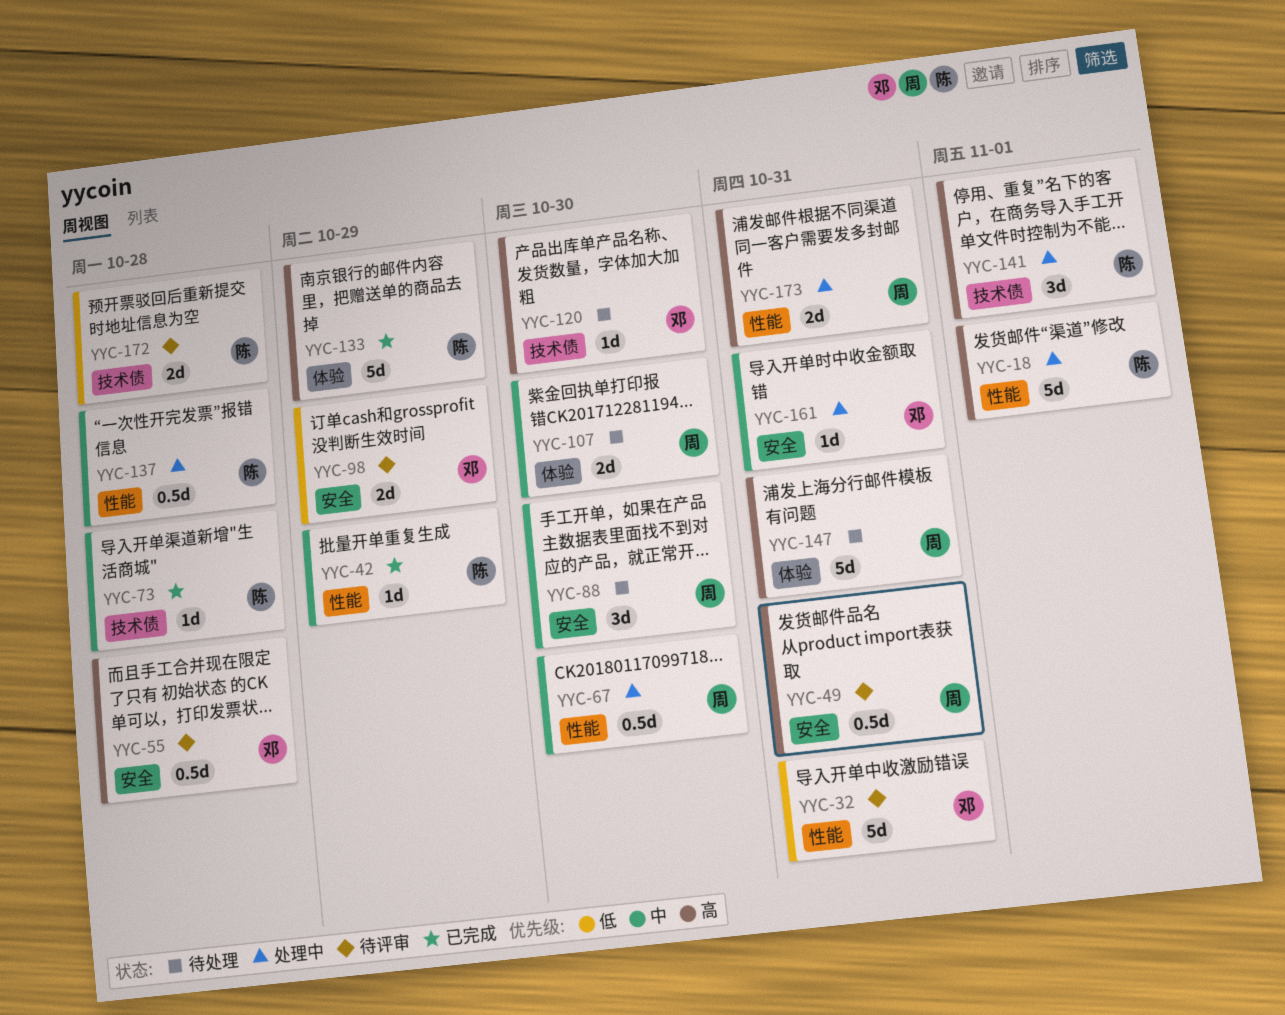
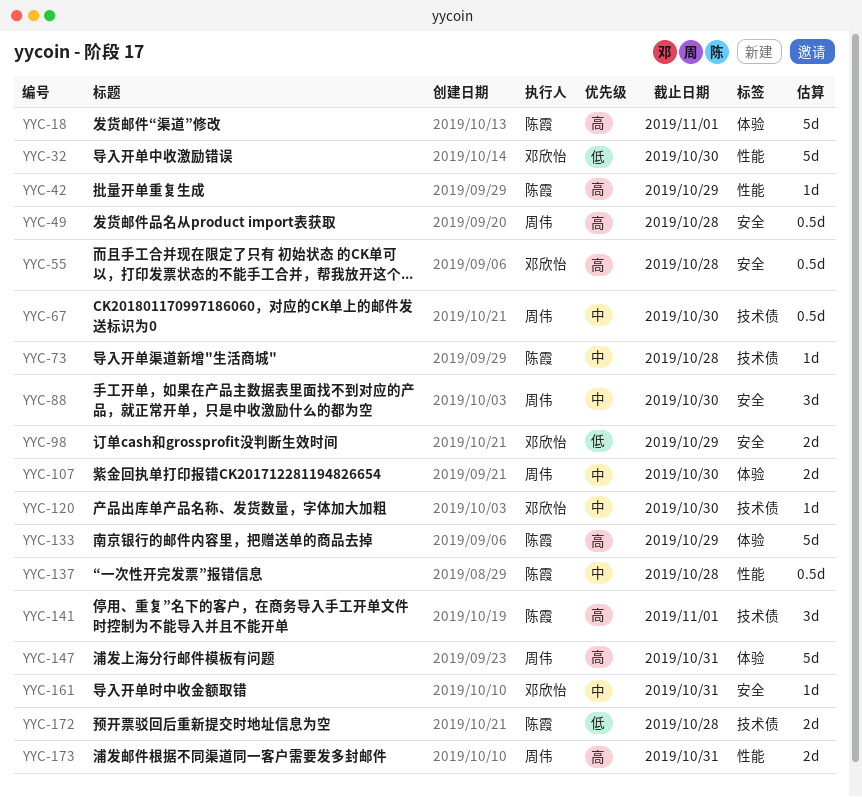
YYC-18, label: 性能 -> 体验
YYC-32, due: Oct 31 -> Oct 30
YYC-42, priority: 中 -> 高
YYC-49, due: Oct 31 -> Oct 28
YYC-67, label: 性能 -> 技术债
YYC-120, priority: 高 -> 中

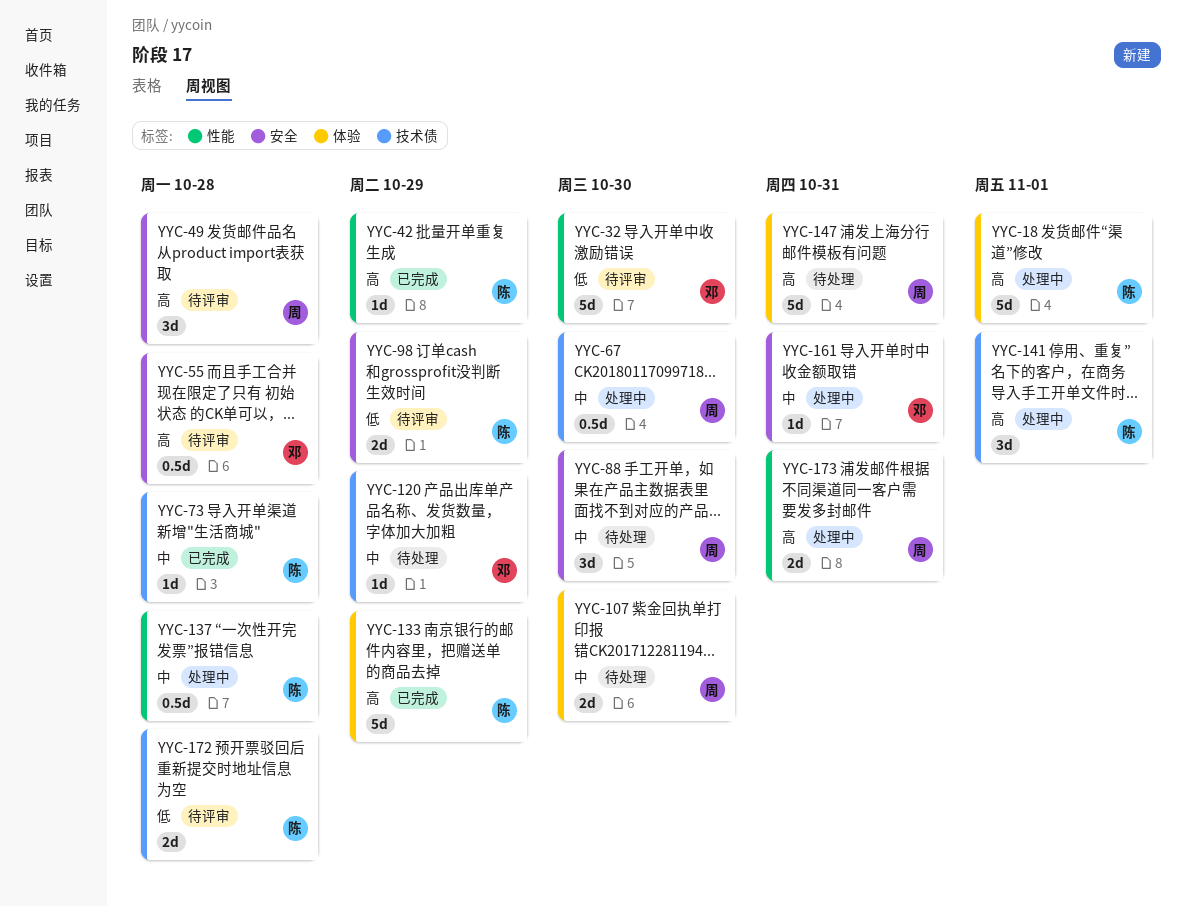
YYC-49, estimate: 0.5d -> 3d
YYC-98, owner: 邓欣怡 -> 陈霞
YYC-120, due: Oct 30 -> Oct 29

